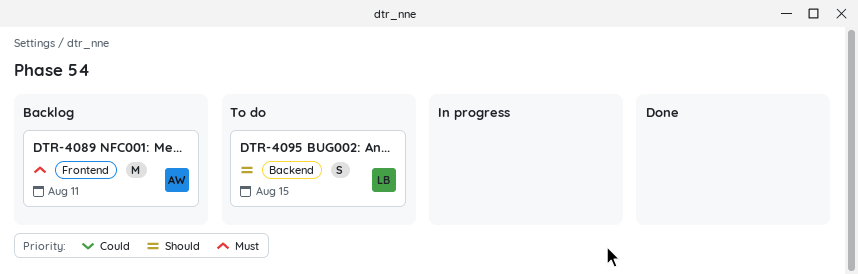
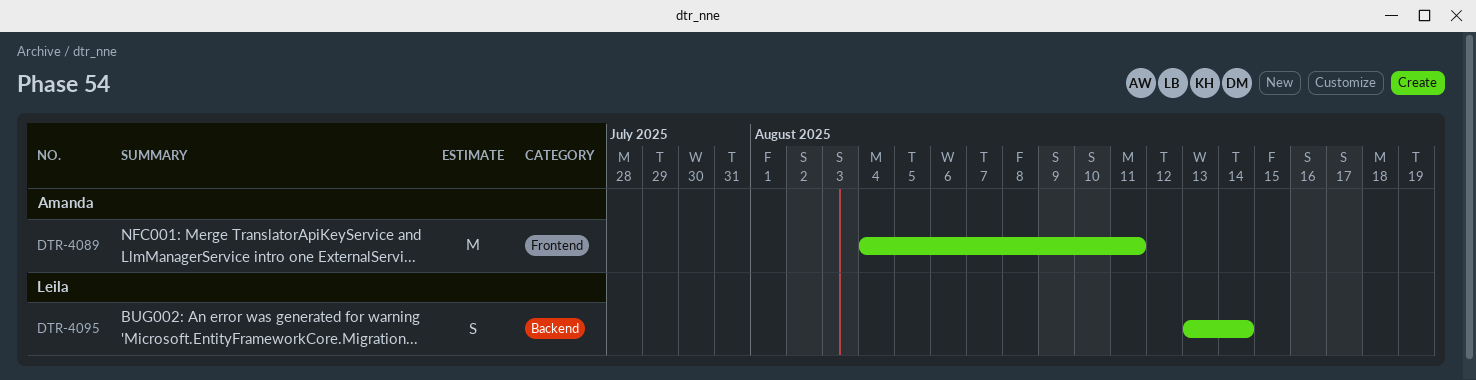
DTR-4095, due: Aug 15 -> Aug 14

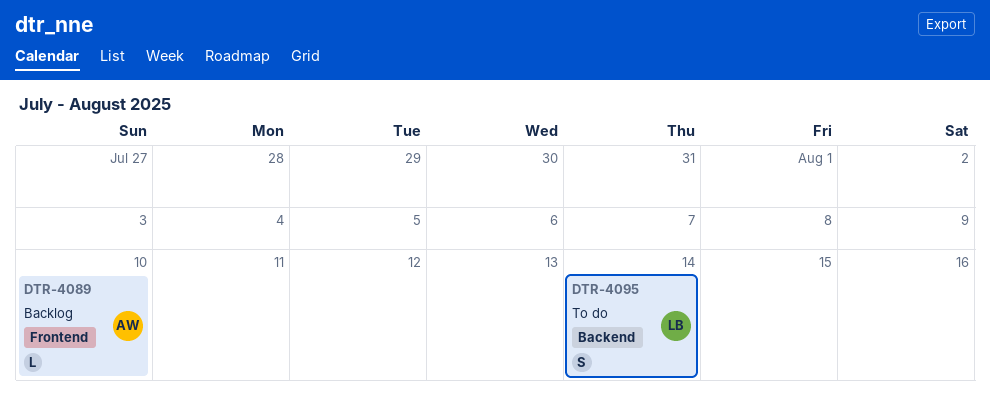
DTR-4089, estimate: M -> L
DTR-4089, due: Aug 11 -> Aug 10

